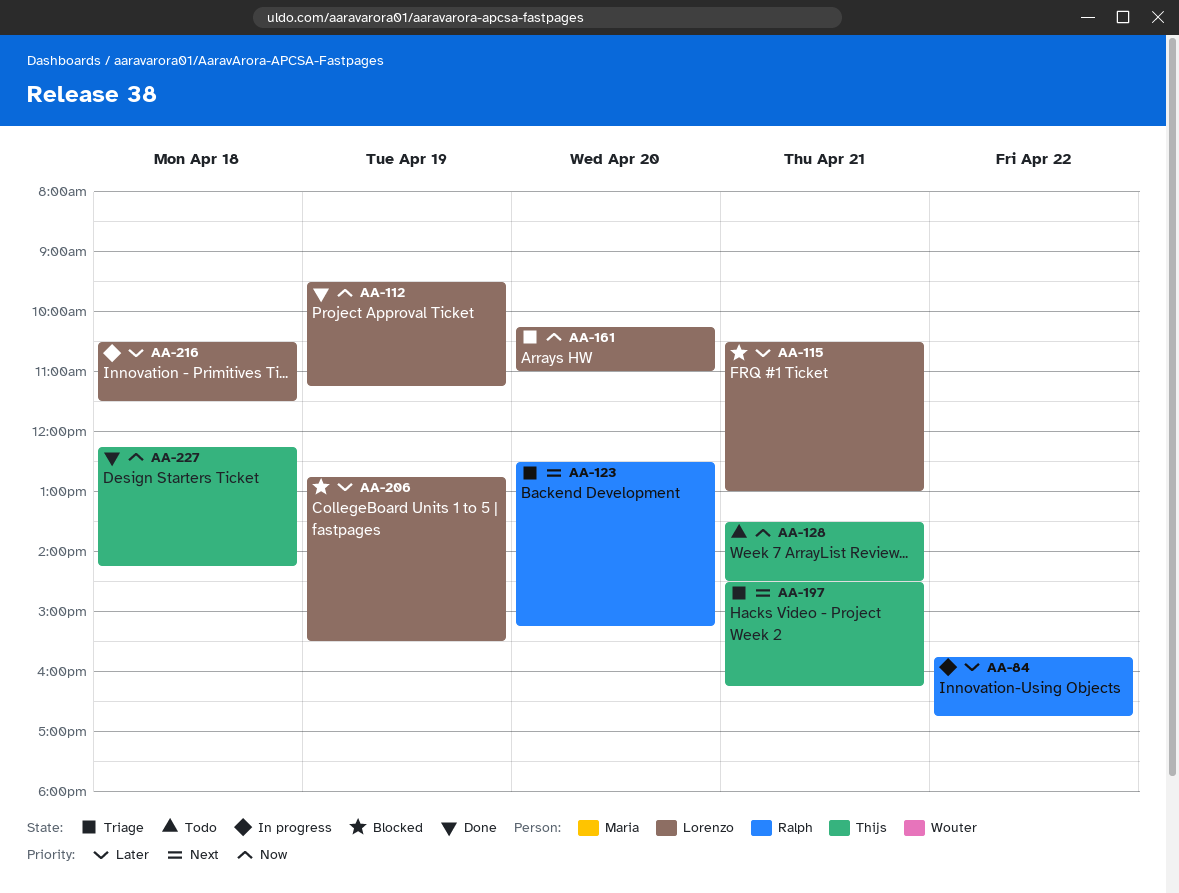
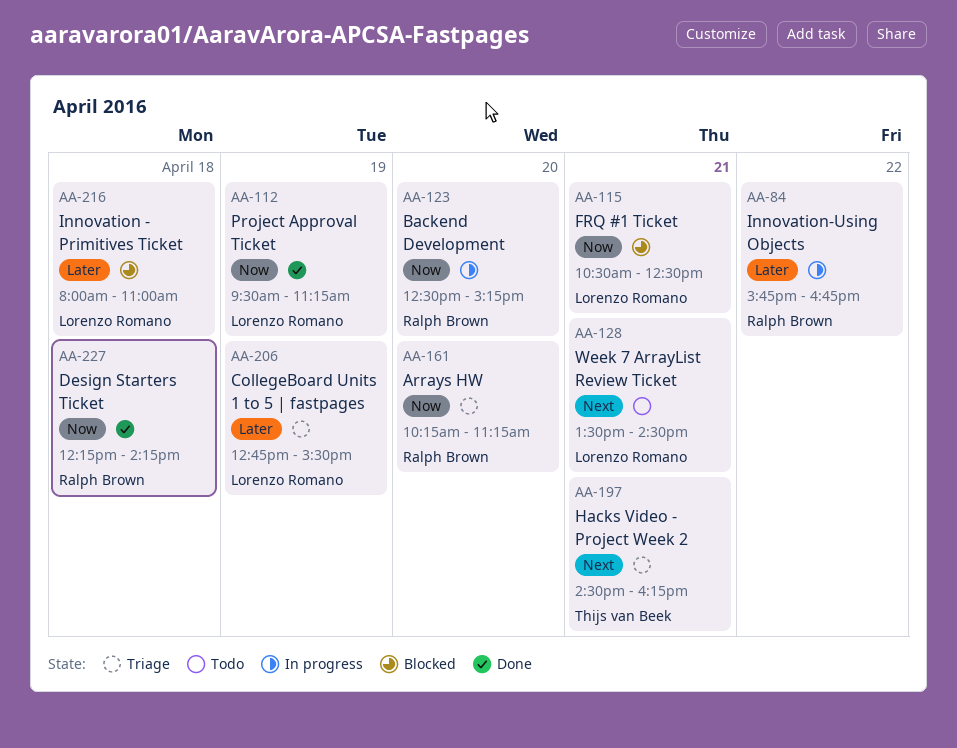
AA-115, priority: Later -> Now
AA-115, ends: 13:00 -> 12:30
AA-123, status: Triage -> In progress
AA-123, priority: Next -> Now
AA-128, owner: Thijs van Beek -> Lorenzo Romano
AA-128, priority: Now -> Next
AA-161, owner: Lorenzo Romano -> Ralph Brown
AA-161, ends: 11:00 -> 11:15
AA-206, status: Blocked -> Triage
AA-216, status: In progress -> Blocked
AA-216, begins: 10:30 -> 08:00
AA-216, ends: 11:30 -> 11:00
AA-227, owner: Thijs van Beek -> Ralph Brown

